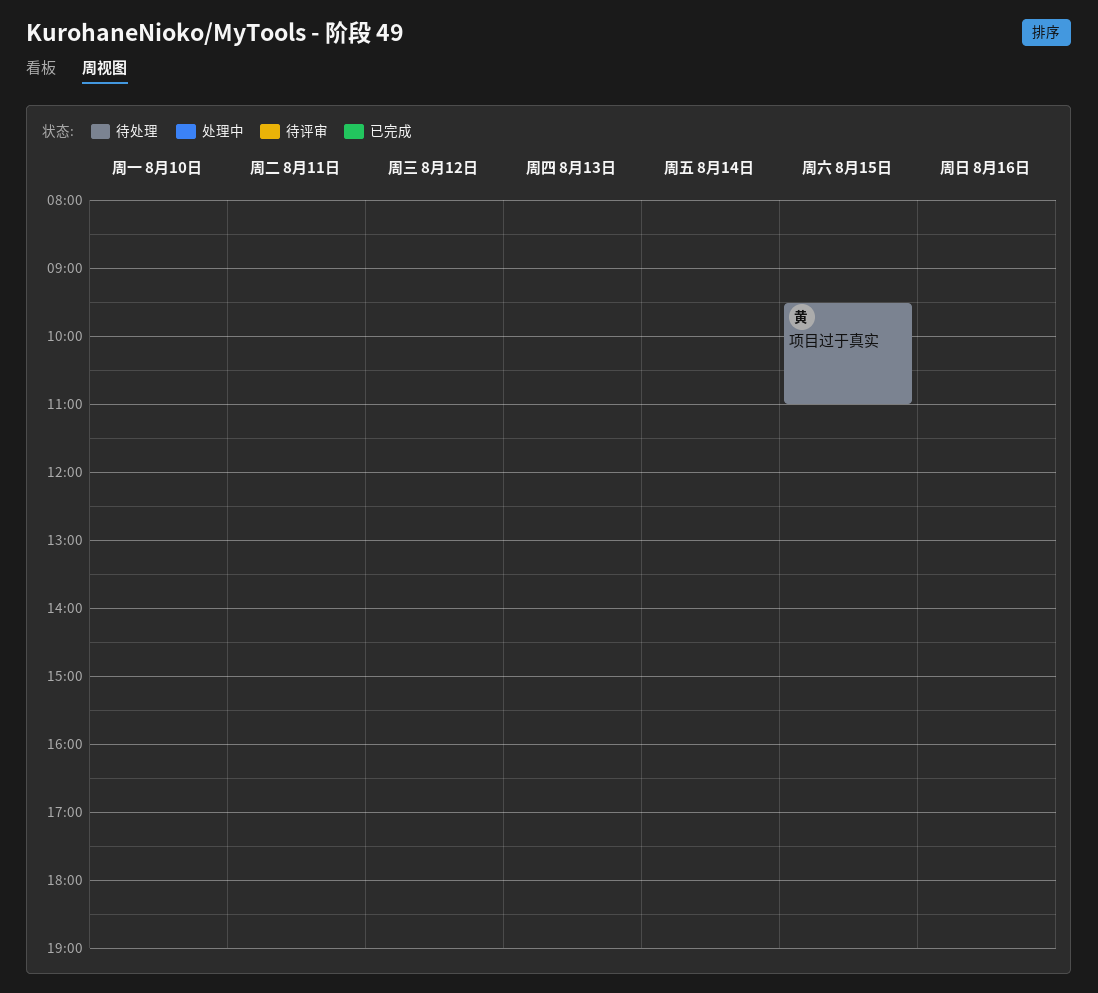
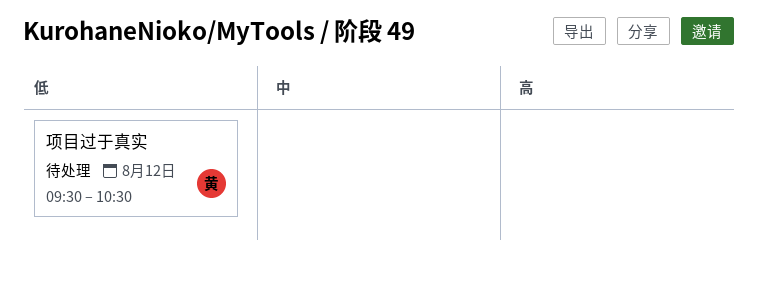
项目过于真实, day: Aug 15 -> Aug 12
项目过于真实, ends: 11:00 -> 10:30

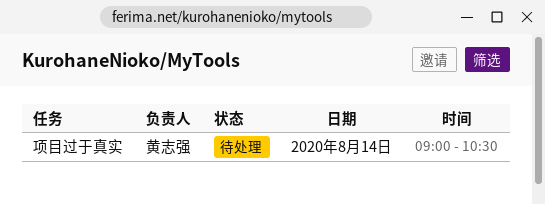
项目过于真实, day: Aug 12 -> Aug 14
项目过于真实, begins: 09:30 -> 09:00

